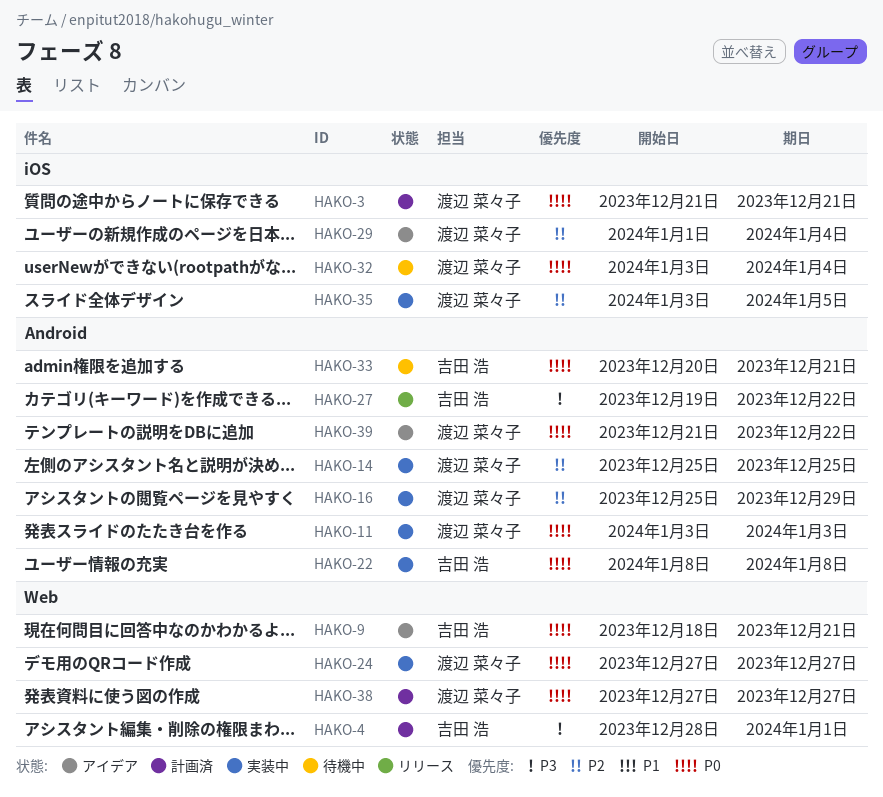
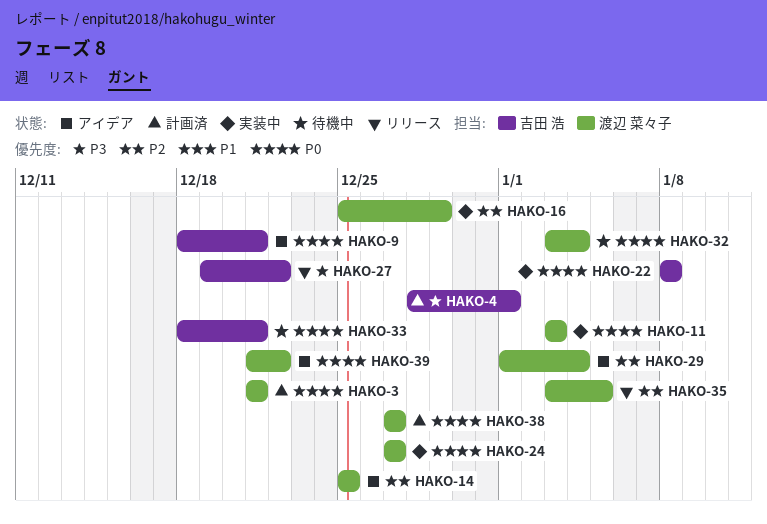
HAKO-14, status: 実装中 -> アイデア
HAKO-33, start: Dec 20 -> Dec 18
HAKO-35, status: 実装中 -> リリース

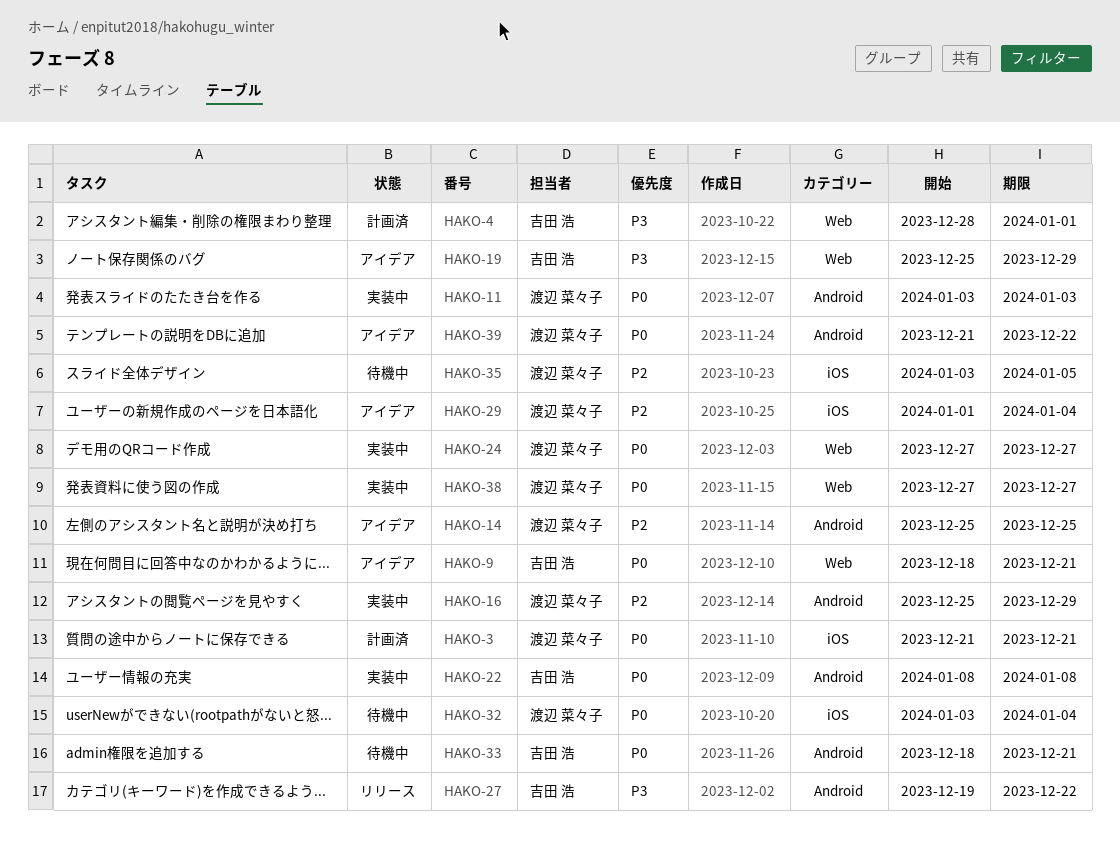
HAKO-19: none -> present
HAKO-35, status: リリース -> 待機中
HAKO-38, status: 計画済 -> 実装中

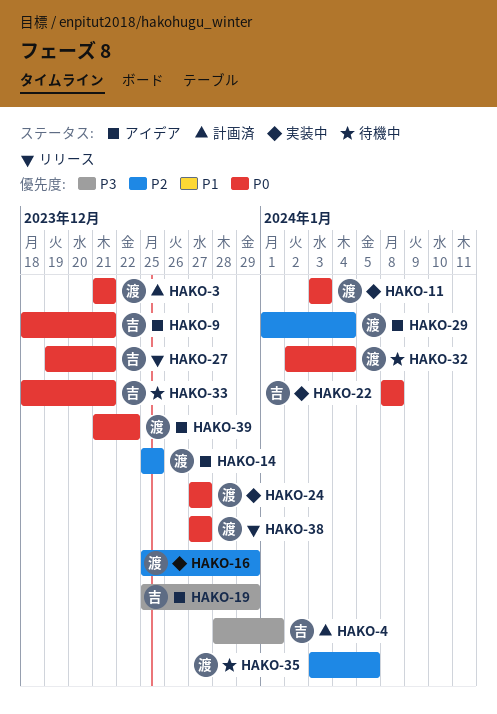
HAKO-27, priority: P3 -> P0
HAKO-27, due: Dec 22 -> Dec 21
HAKO-32, start: Jan 3 -> Jan 2
HAKO-38, status: 実装中 -> リリース

